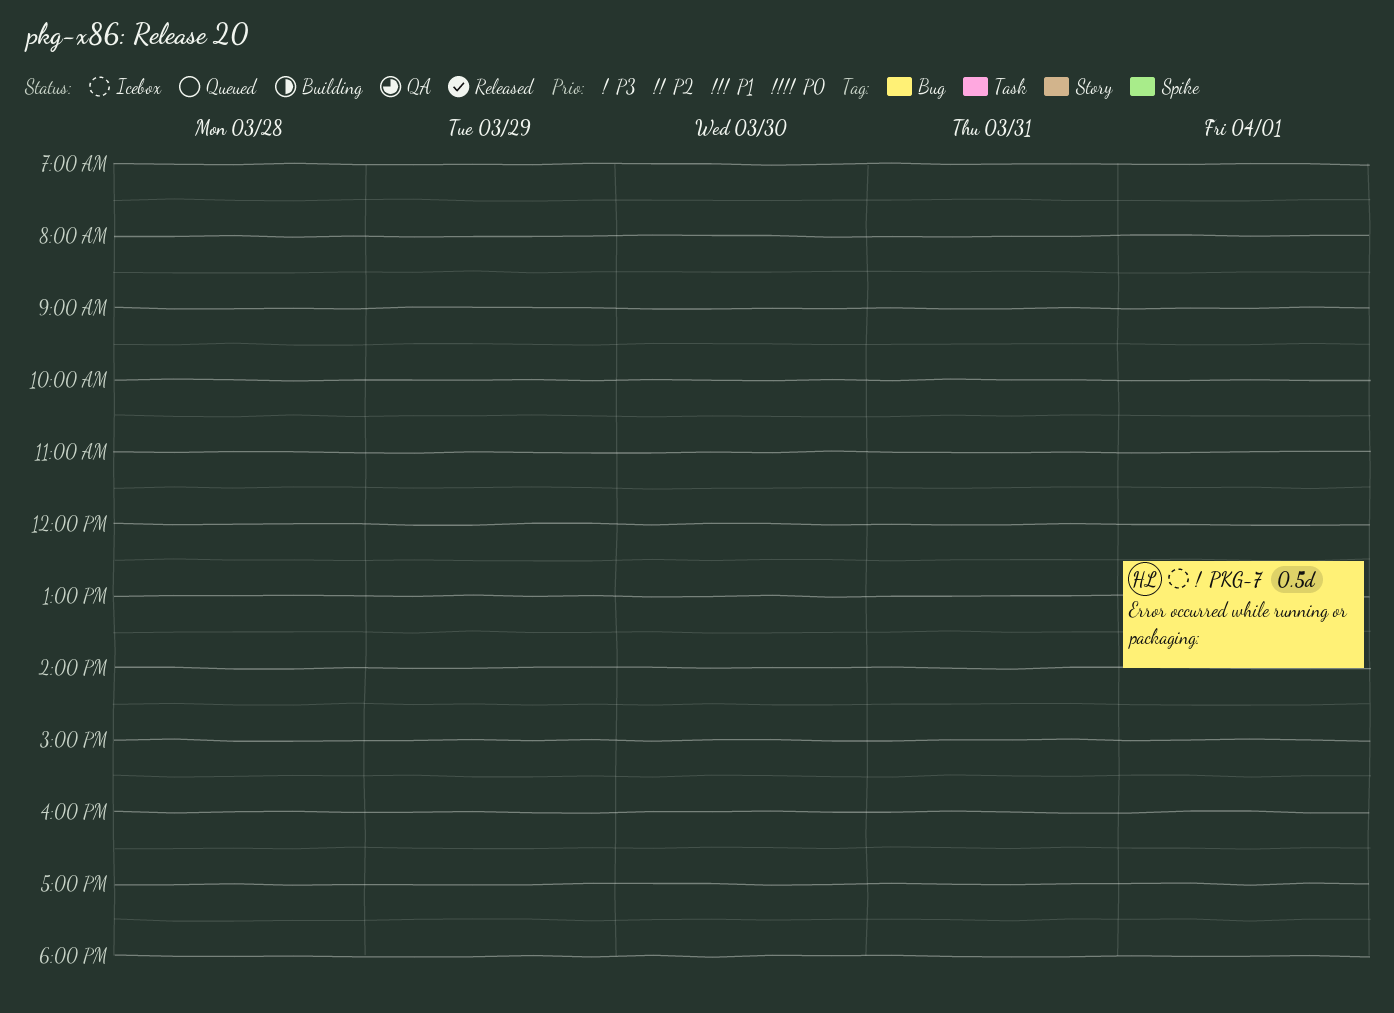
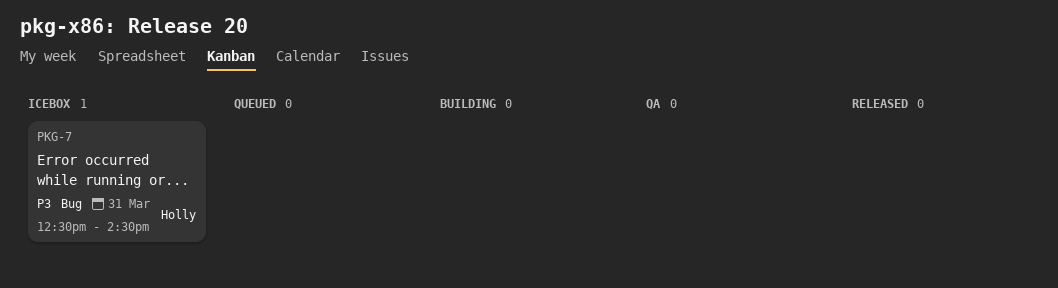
PKG-7, day: Apr 1 -> Mar 31
PKG-7, ends: 14:00 -> 14:30

